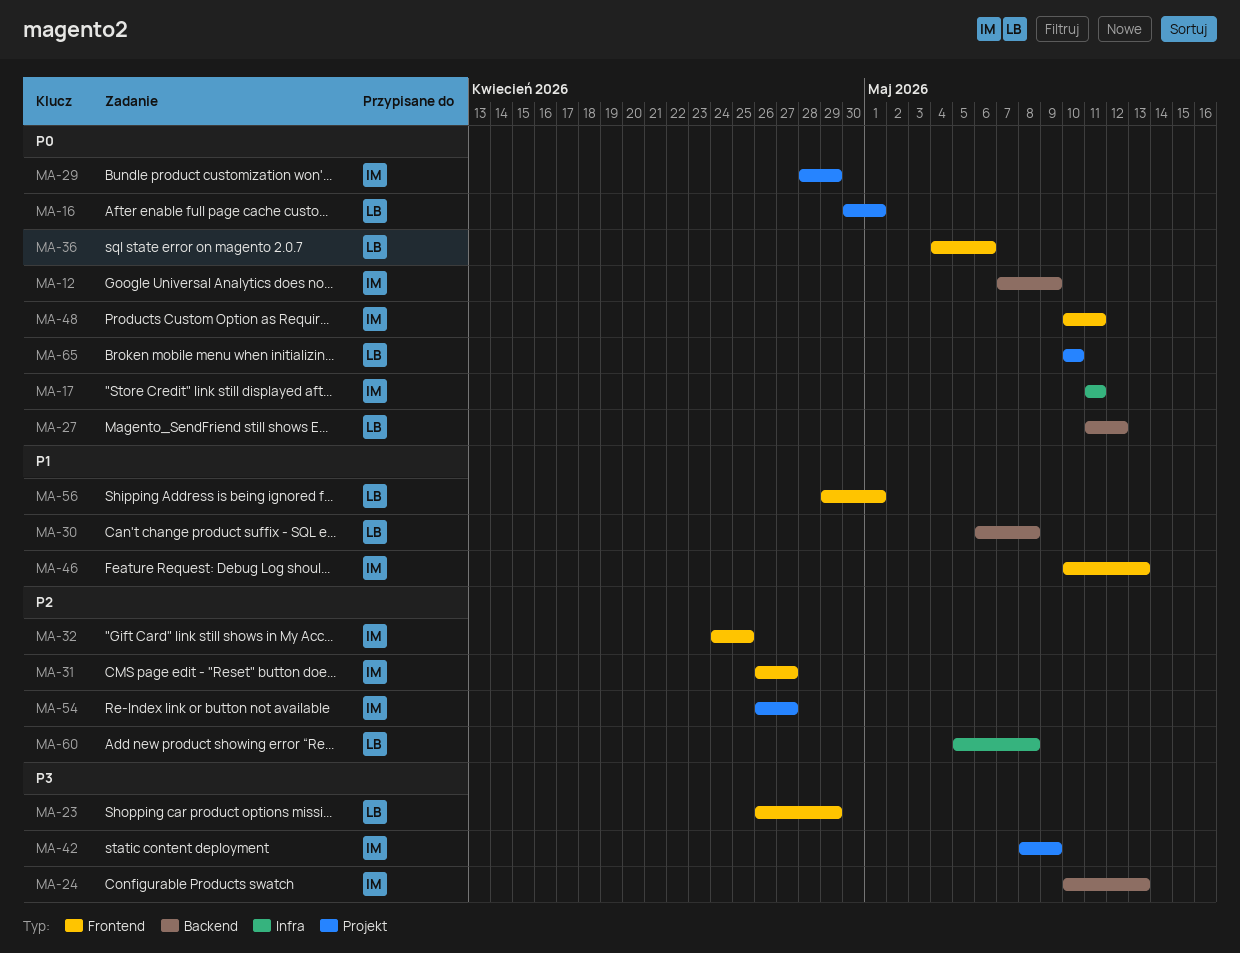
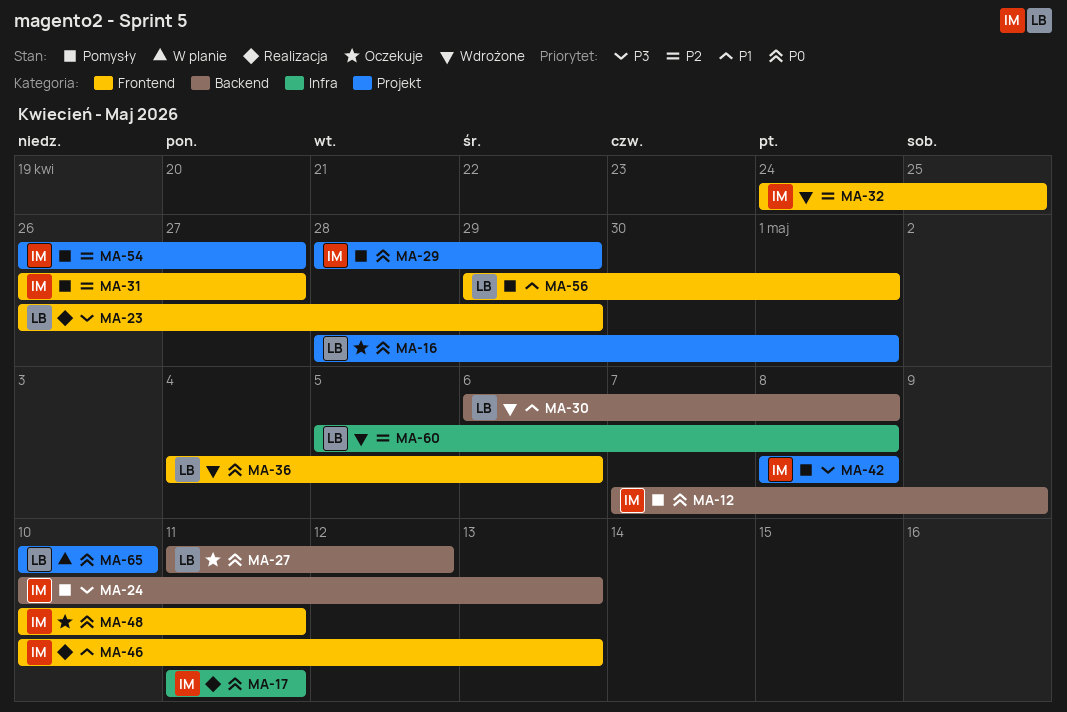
MA-16, start: Apr 30 -> Apr 28
MA-42, due: May 9 -> May 8

